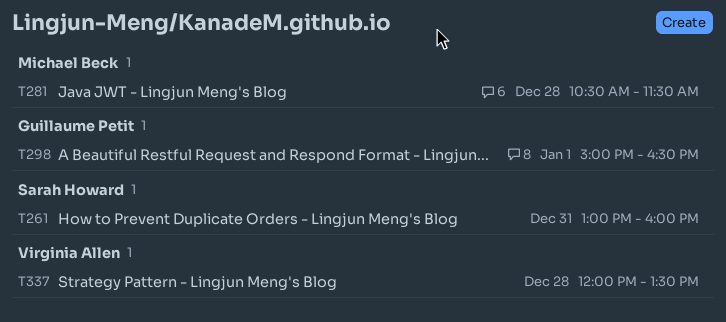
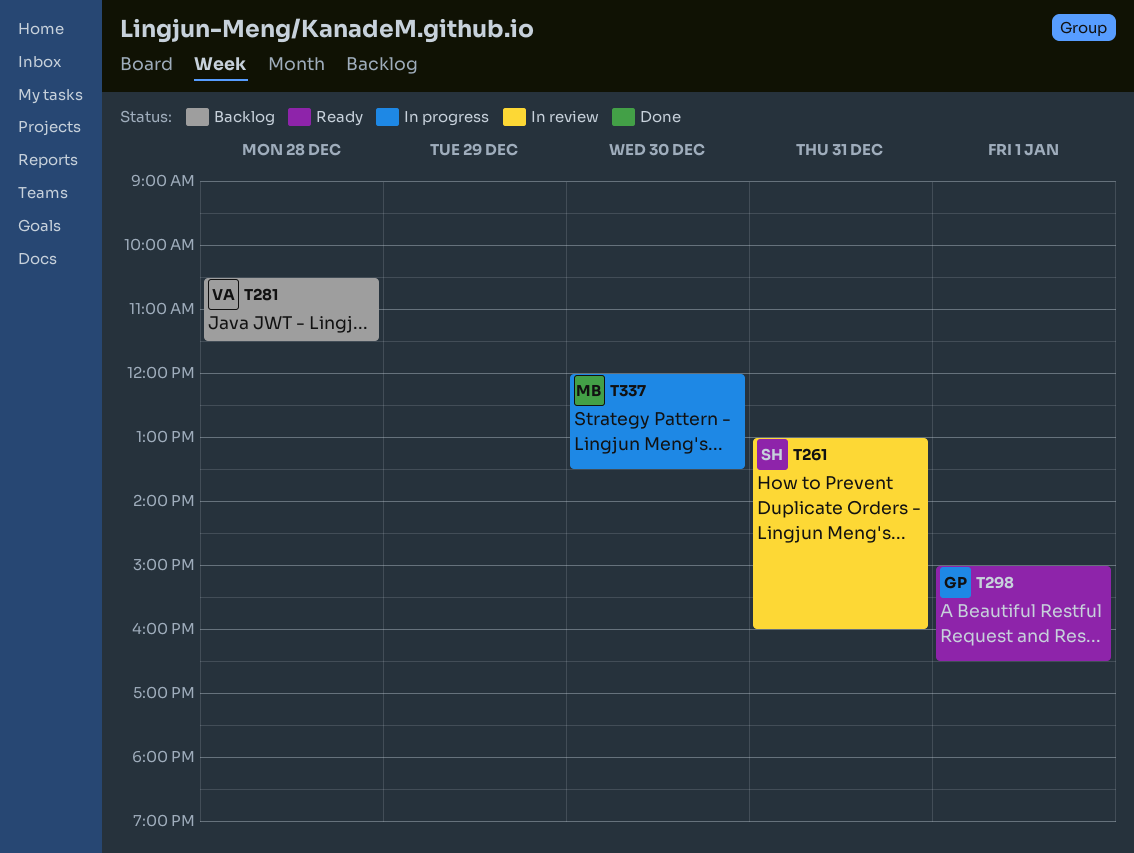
T281, owner: Michael Beck -> Virginia Allen
T337, owner: Virginia Allen -> Michael Beck
T337, day: Dec 28 -> Dec 30

